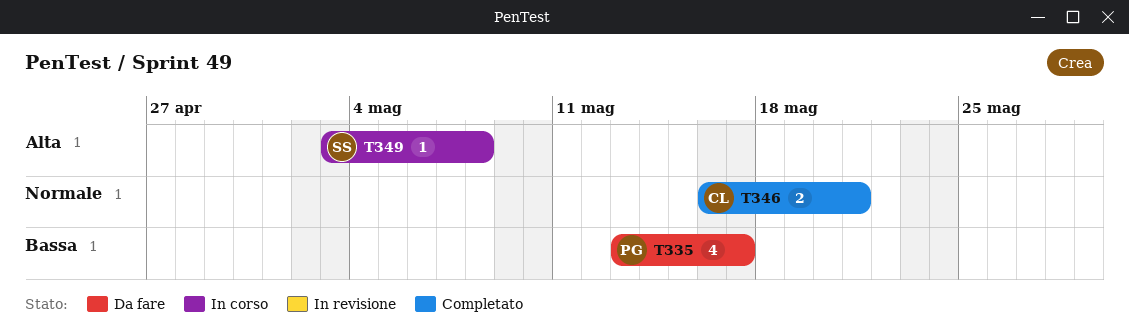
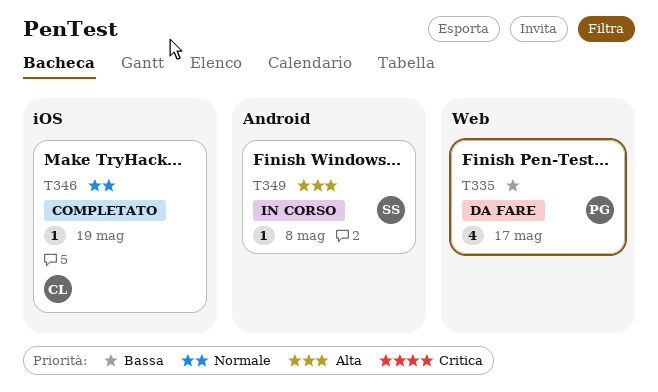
T346, estimate: 2 -> 1
T346, due: May 21 -> May 19

